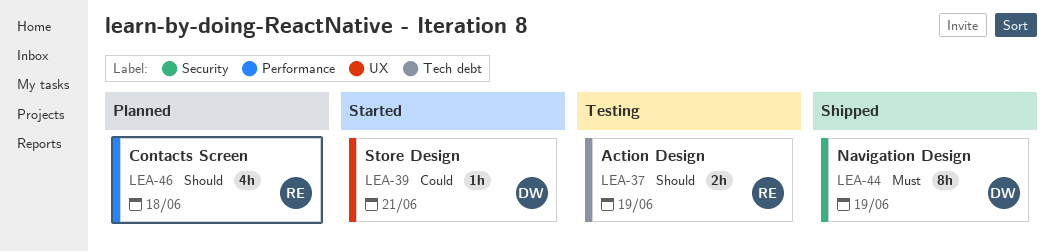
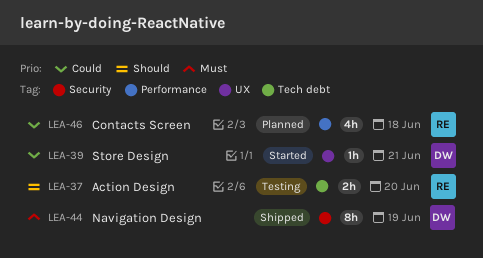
LEA-37, due: Jun 19 -> Jun 20
LEA-46, priority: Should -> Could

